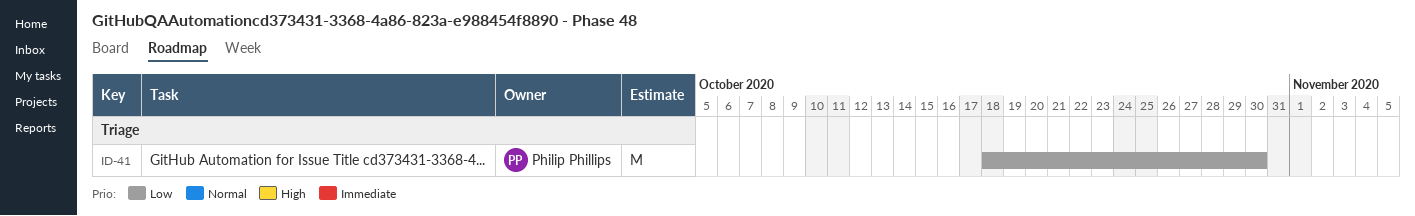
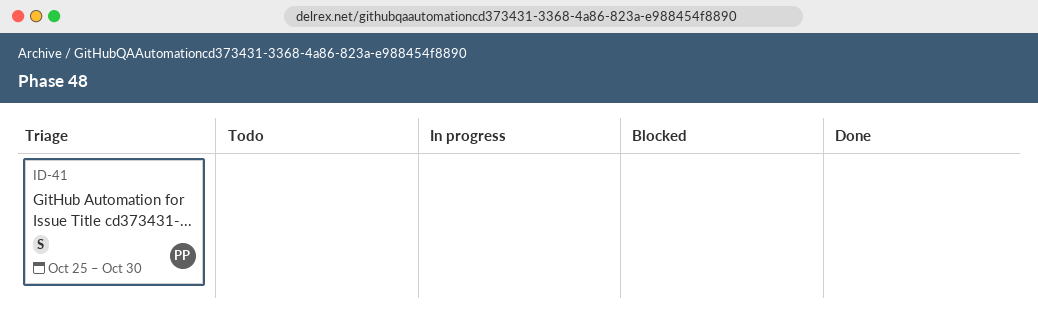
ID-41, estimate: M -> S
ID-41, start: Oct 18 -> Oct 25

